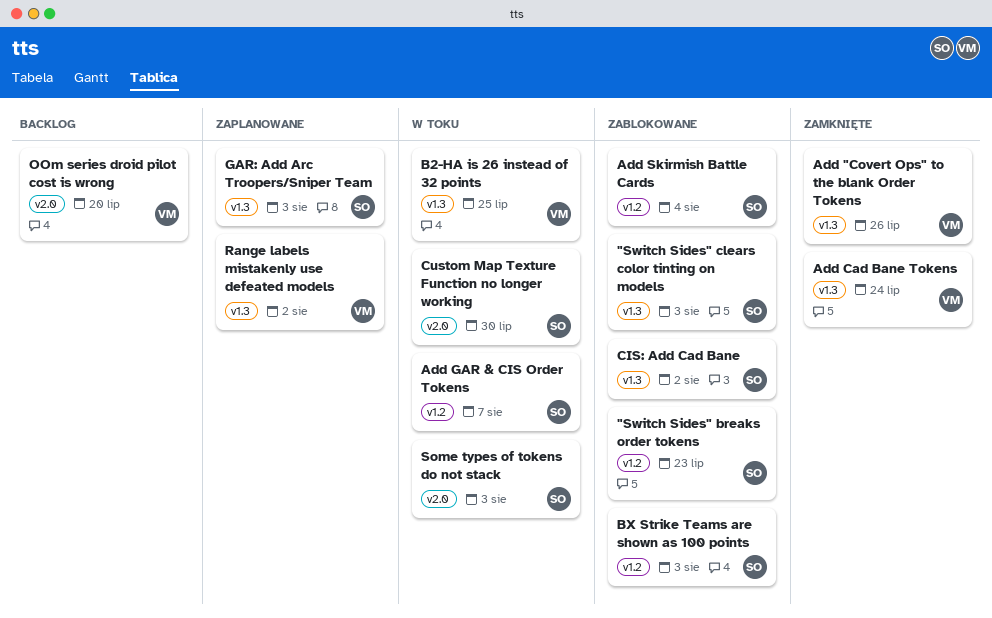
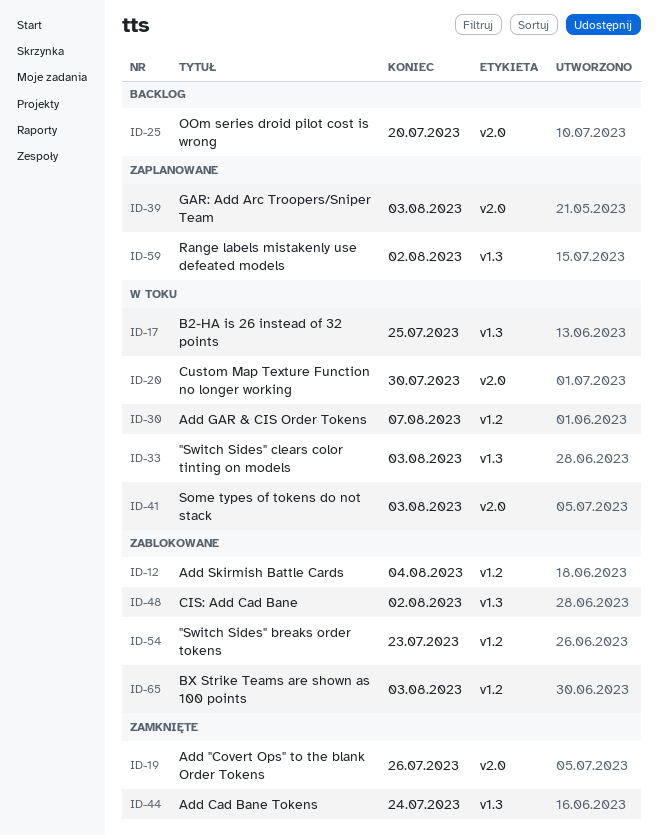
"Switch Sides" clears color tinting on models, status: Zablokowane -> W toku
Add "Covert Ops" to the blank Order Tokens, label: v1.3 -> v2.0
GAR: Add Arc Troopers/Sniper Team, label: v1.3 -> v2.0

